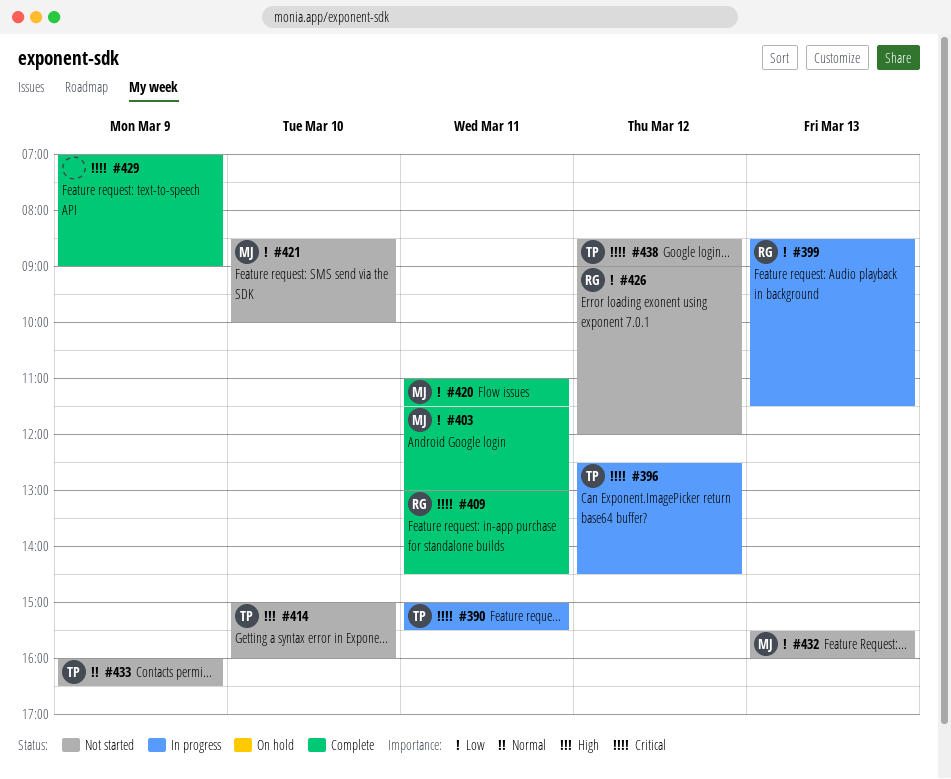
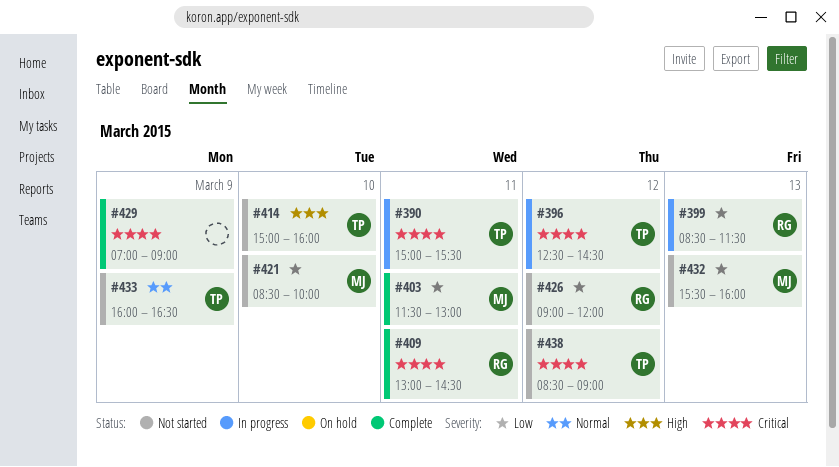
#420: present -> none

